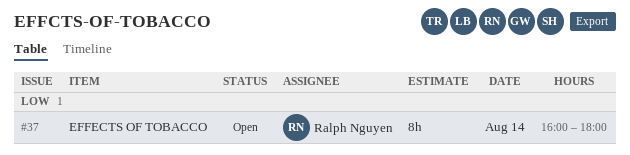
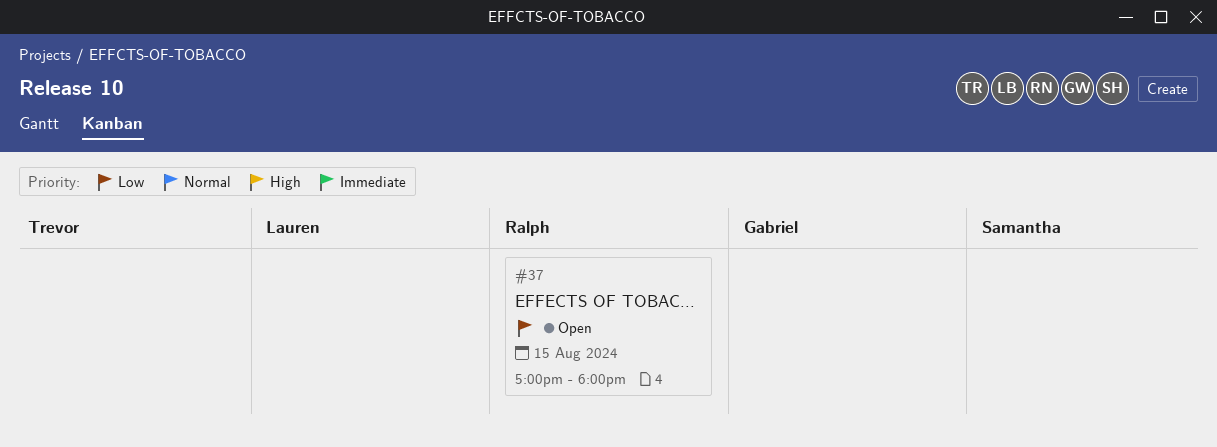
#37, day: Aug 14 -> Aug 15
#37, begins: 16:00 -> 17:00

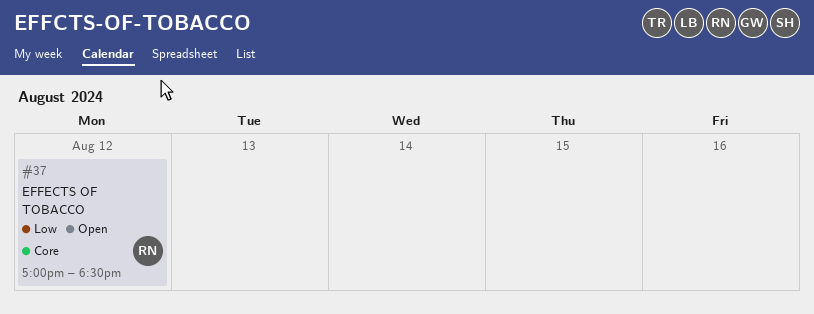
#37, day: Aug 15 -> Aug 12
#37, ends: 18:00 -> 18:30

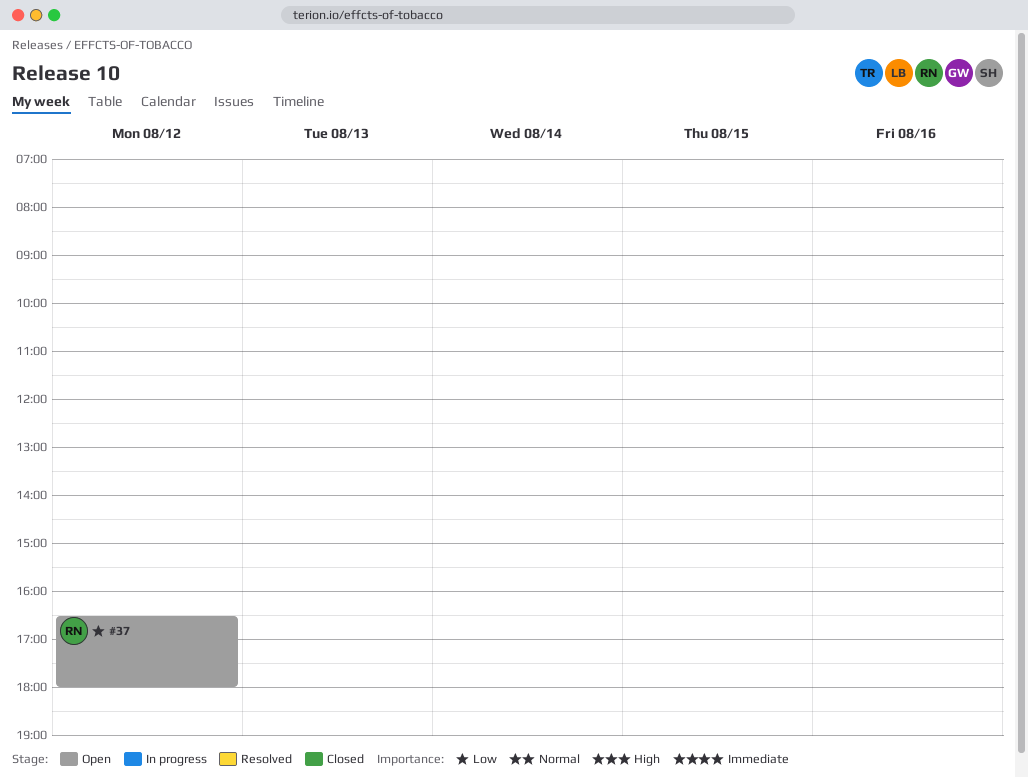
#37, begins: 17:00 -> 16:30
#37, ends: 18:30 -> 18:00

